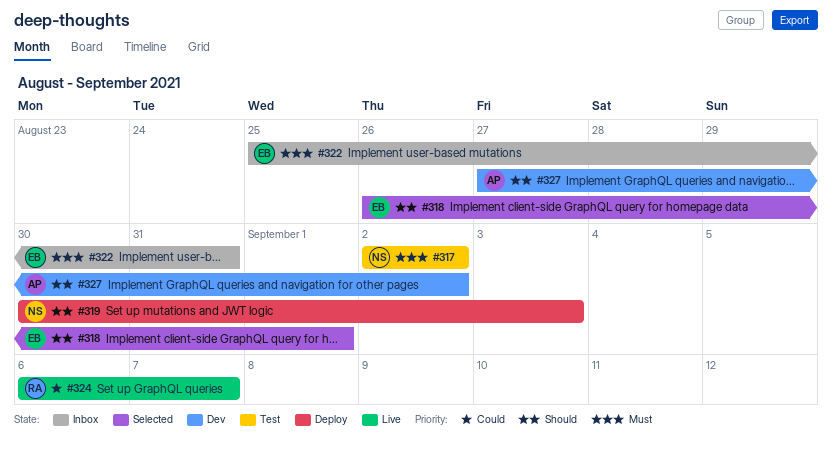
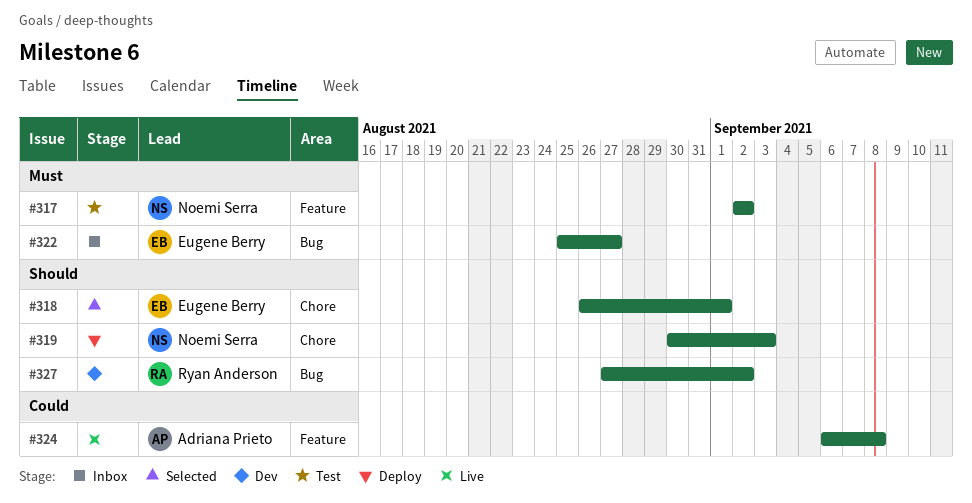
#322, due: Aug 31 -> Aug 27
#324, owner: Ryan Anderson -> Adriana Prieto
#324, due: Sep 7 -> Sep 8
#327, owner: Adriana Prieto -> Ryan Anderson

